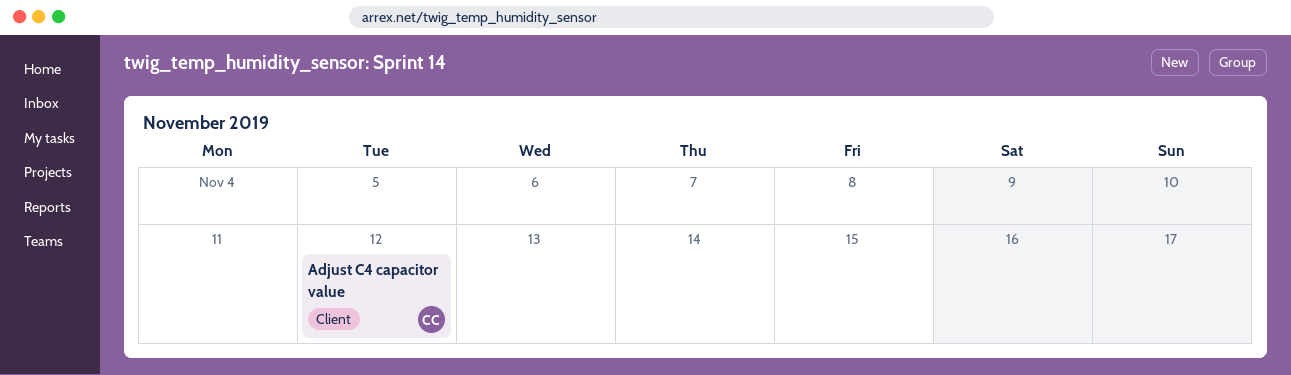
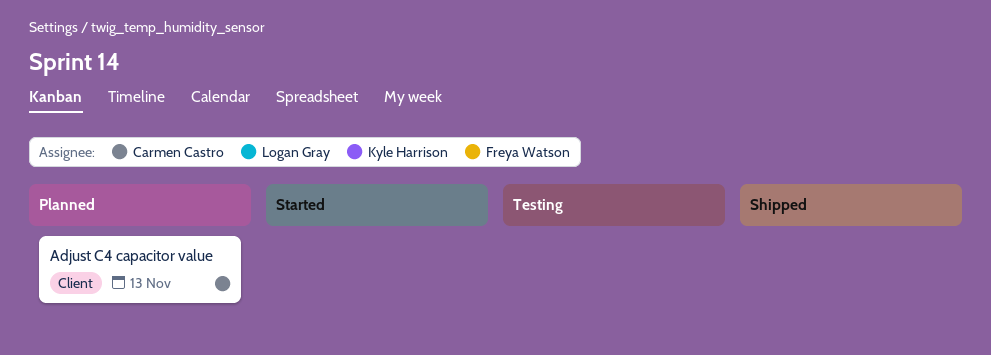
Adjust C4 capacitor value, due: Nov 12 -> Nov 13

